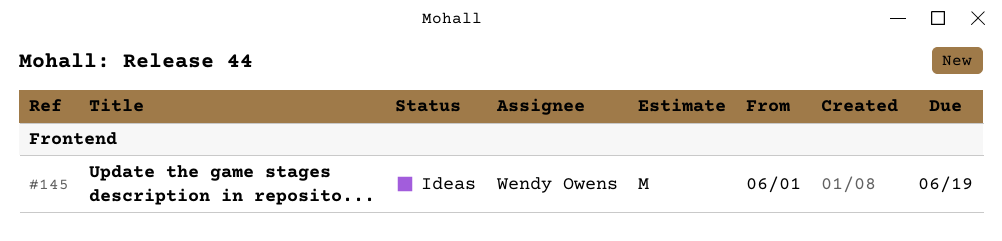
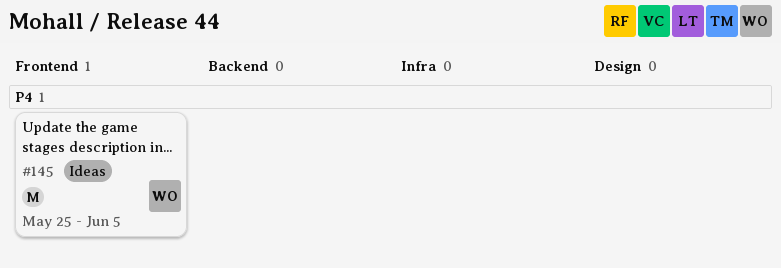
#145, start: Jun 1 -> May 25
#145, due: Jun 19 -> Jun 5

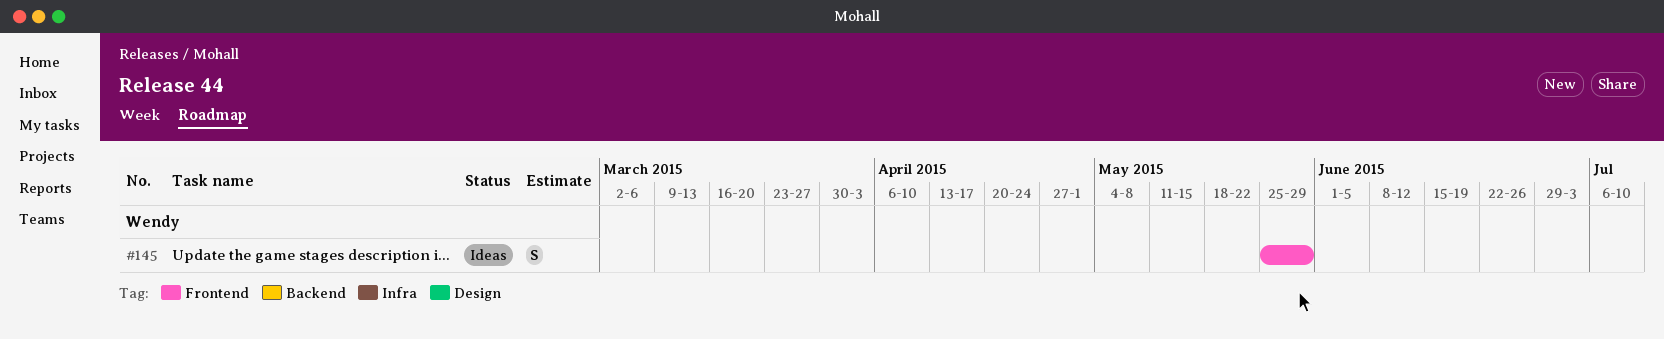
#145, estimate: M -> S
#145, due: Jun 5 -> May 29

